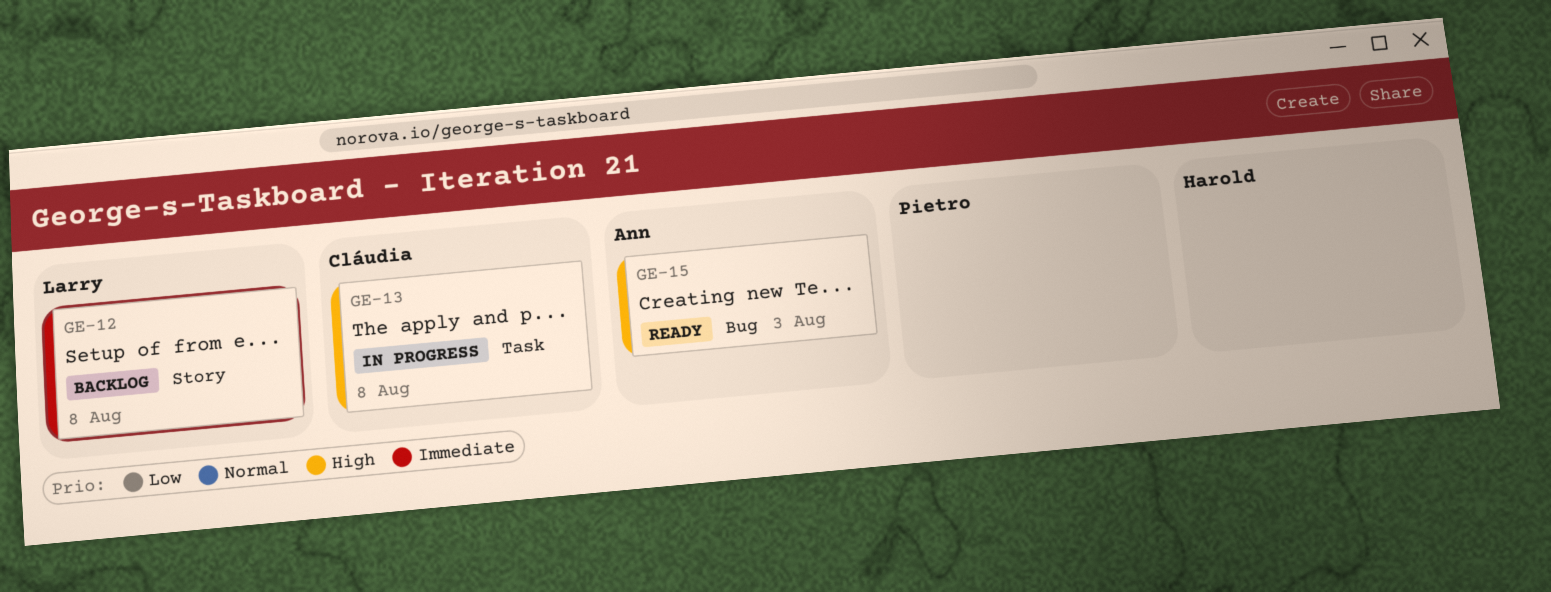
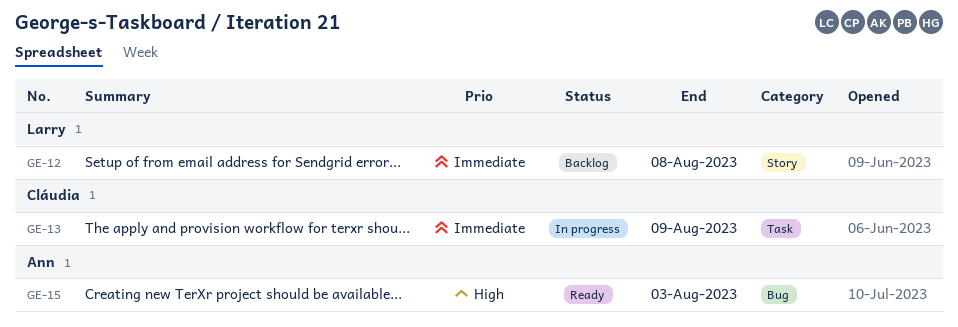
GE-13, priority: High -> Immediate
GE-13, due: Aug 8 -> Aug 9

